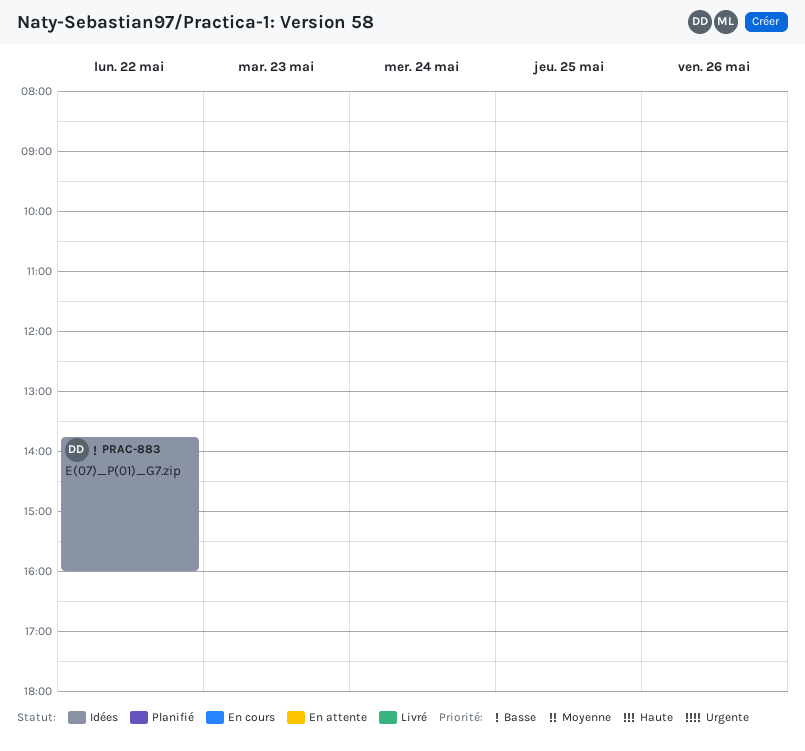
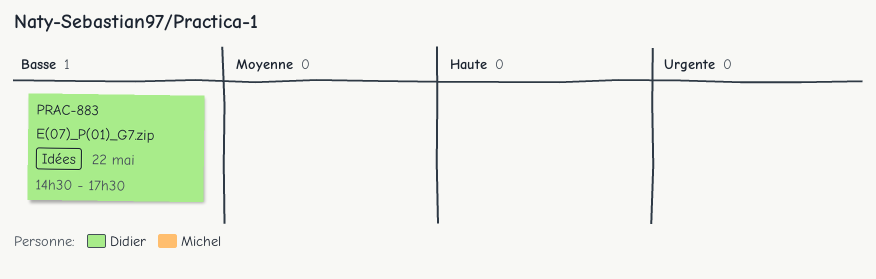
PRAC-883, begins: 13:45 -> 14:30
PRAC-883, ends: 16:00 -> 17:30

